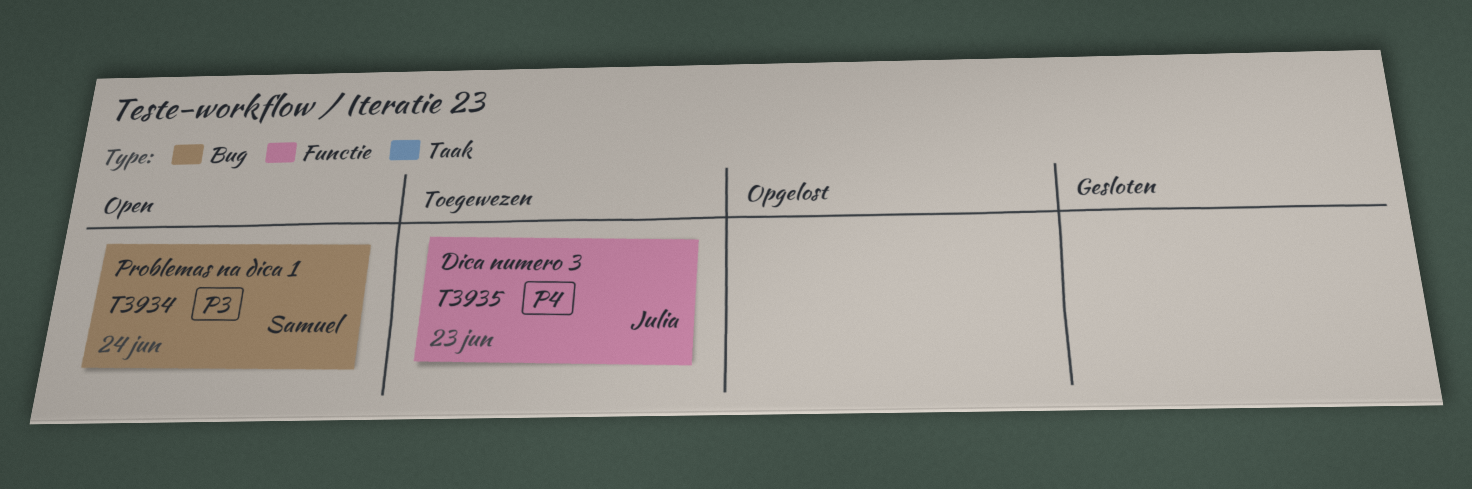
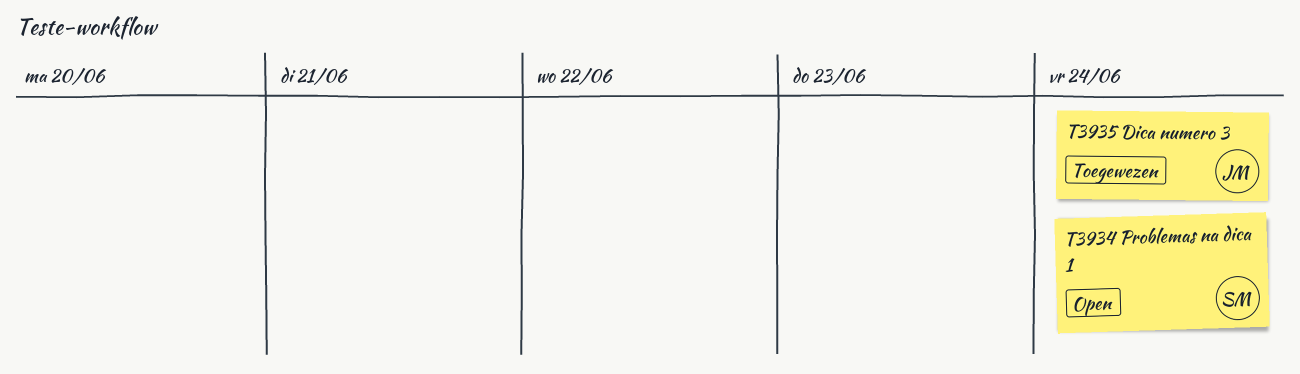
T3935, due: Jun 23 -> Jun 24

